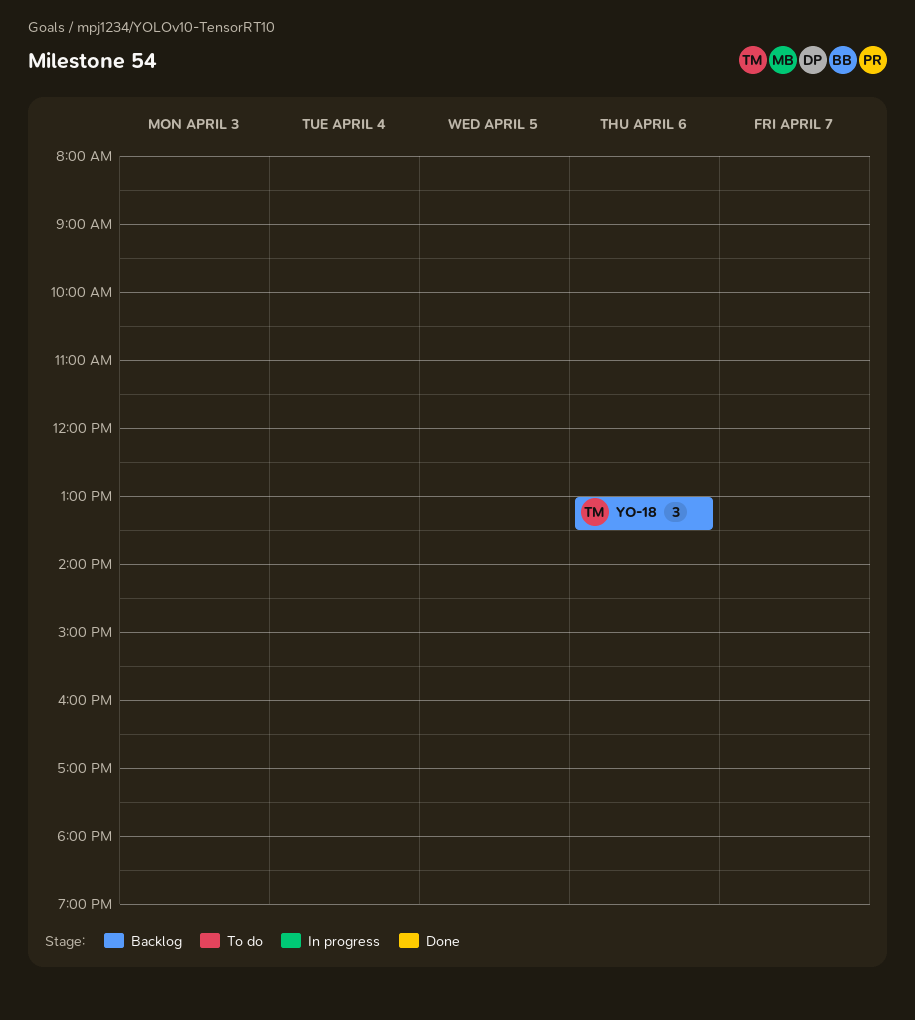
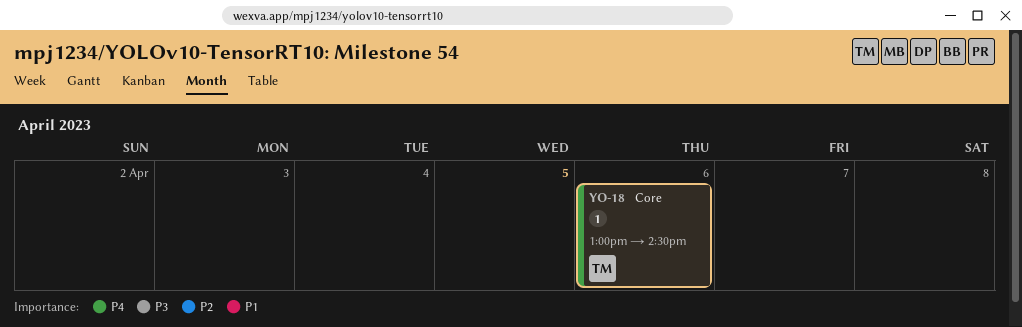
YO-18, estimate: 3 -> 1
YO-18, ends: 13:30 -> 14:30

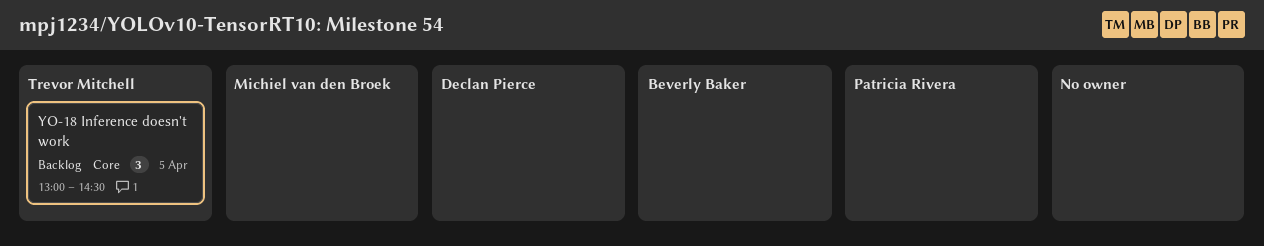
YO-18, estimate: 1 -> 3
YO-18, day: Apr 6 -> Apr 5

